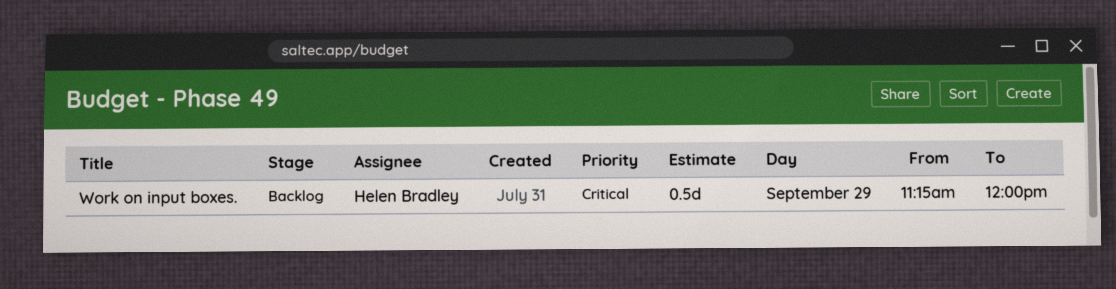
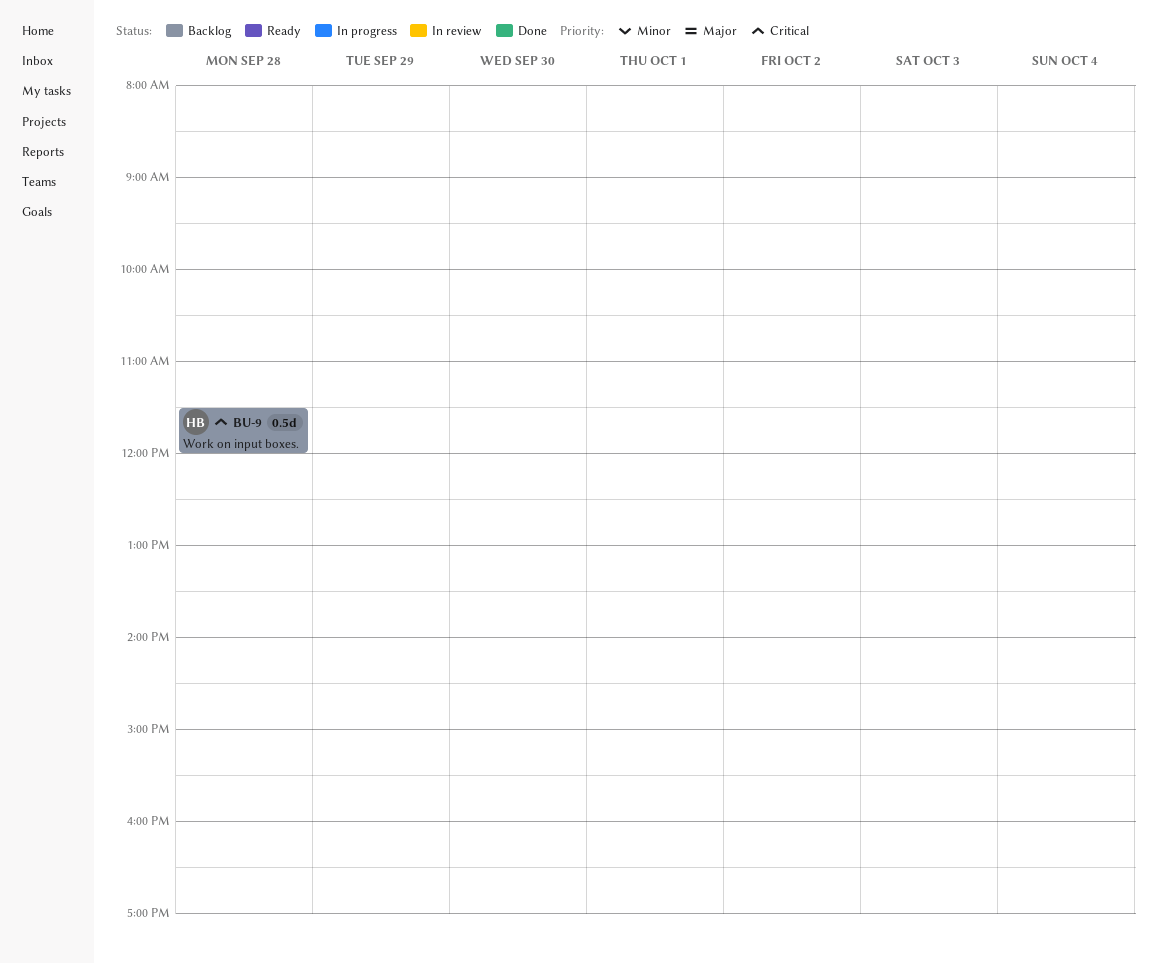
Work on input boxes., day: Sep 29 -> Sep 28
Work on input boxes., begins: 11:15 -> 11:30

